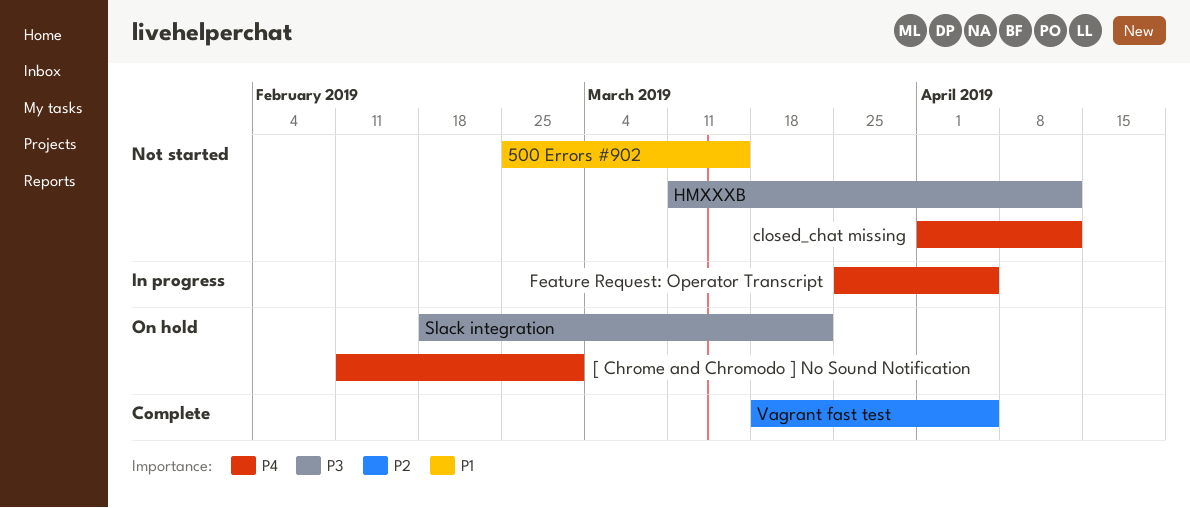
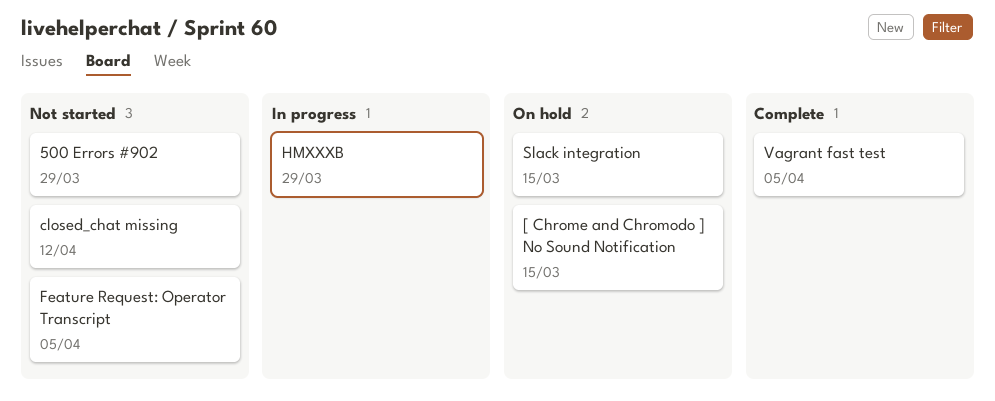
500 Errors #902, due: Mar 15 -> Mar 29
[ Chrome and Chromodo ] No Sound Notification, due: Mar 1 -> Mar 15
Feature Request: Operator Transcript, status: In progress -> Not started
HMXXXB, status: Not started -> In progress
HMXXXB, due: Apr 12 -> Mar 29
Slack integration, due: Mar 22 -> Mar 15

